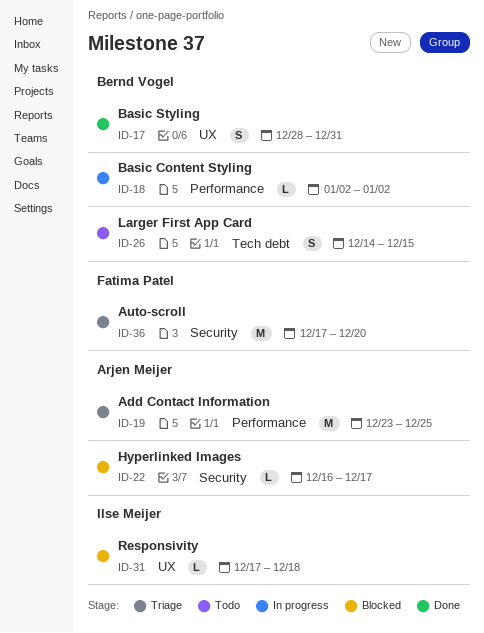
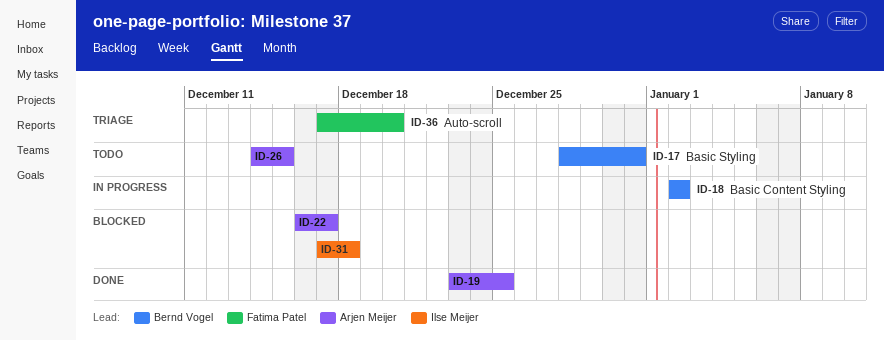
ID-17, status: Done -> Todo
ID-19, status: Triage -> Done
ID-26, owner: Bernd Vogel -> Arjen Meijer

